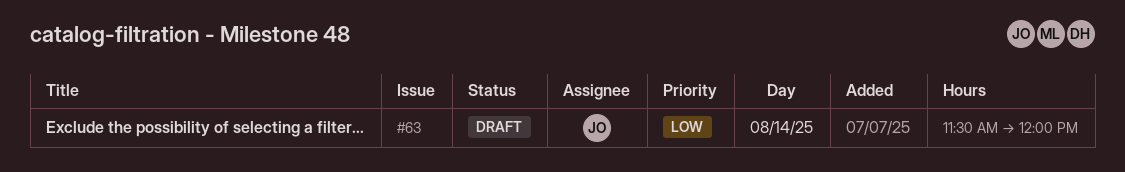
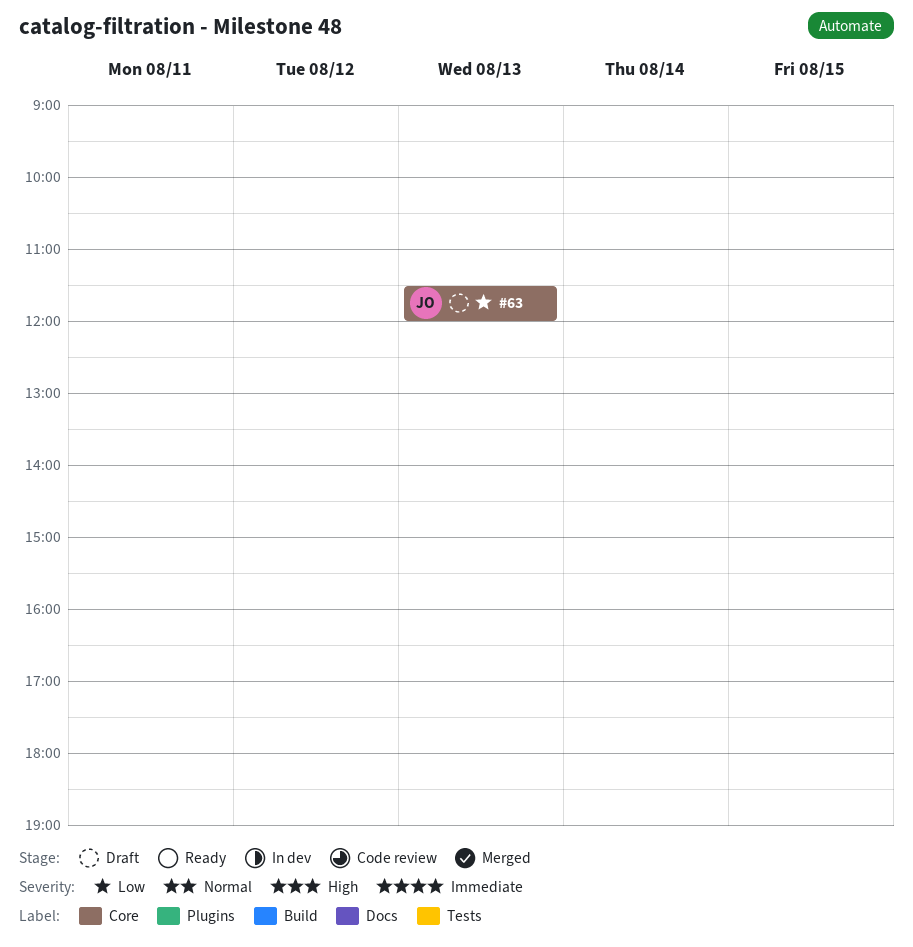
#63, day: Aug 14 -> Aug 13

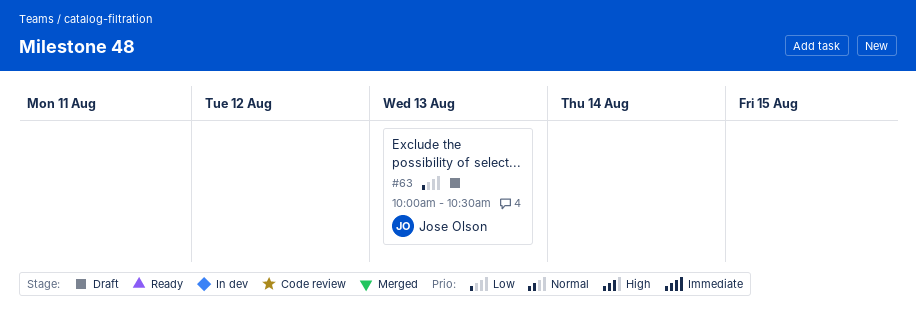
#63, begins: 11:30 -> 10:00
#63, ends: 12:00 -> 10:30

